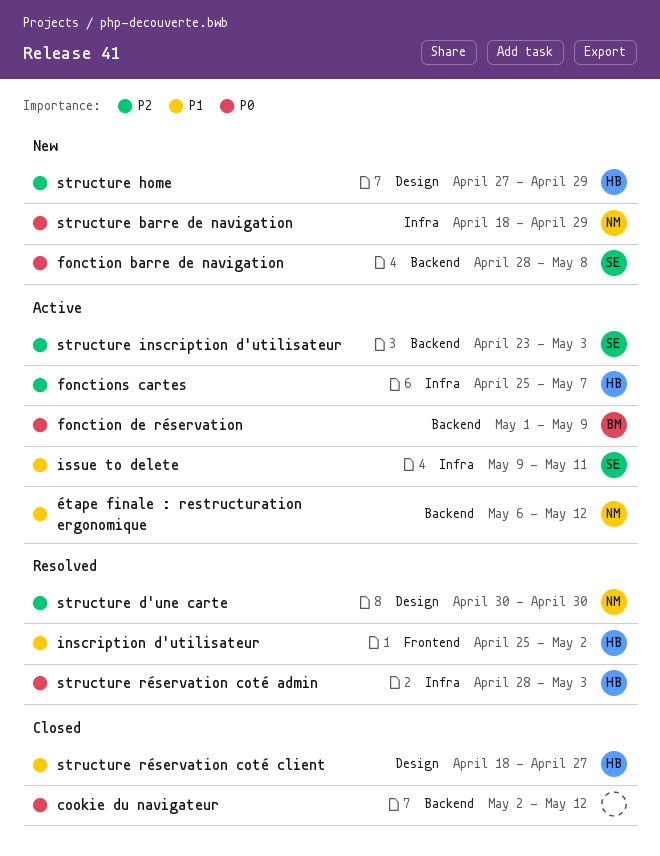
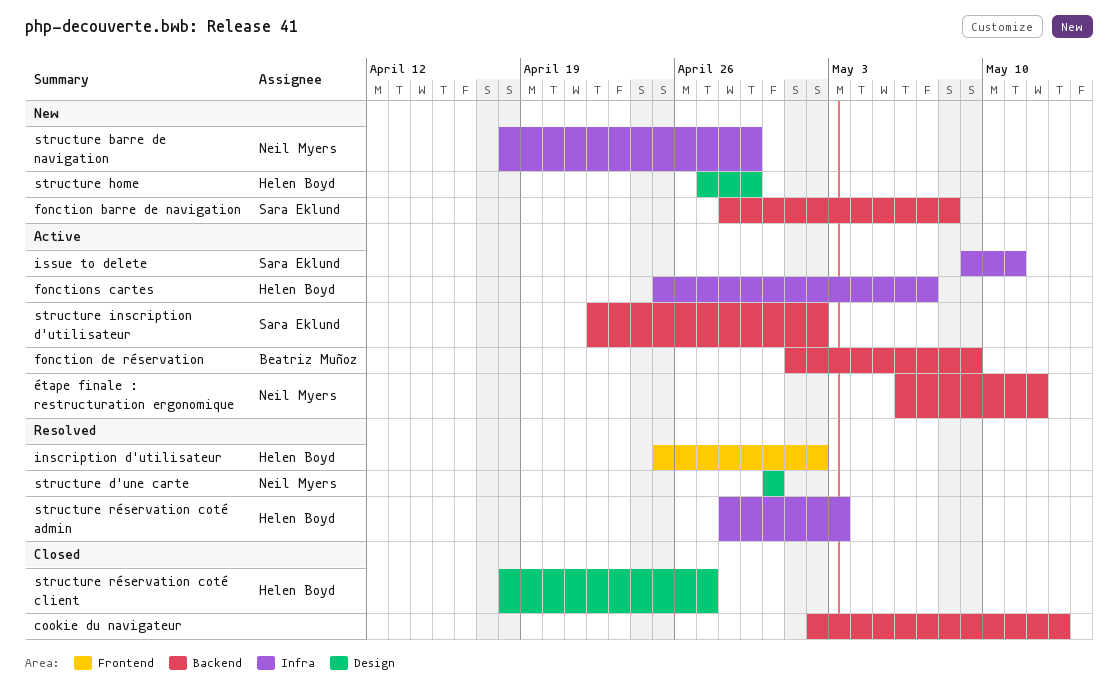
cookie du navigateur, due: May 12 -> May 13
structure inscription d'utilisateur, start: Apr 23 -> Apr 22
structure inscription d'utilisateur, due: May 3 -> May 2

